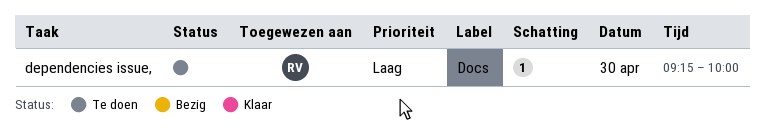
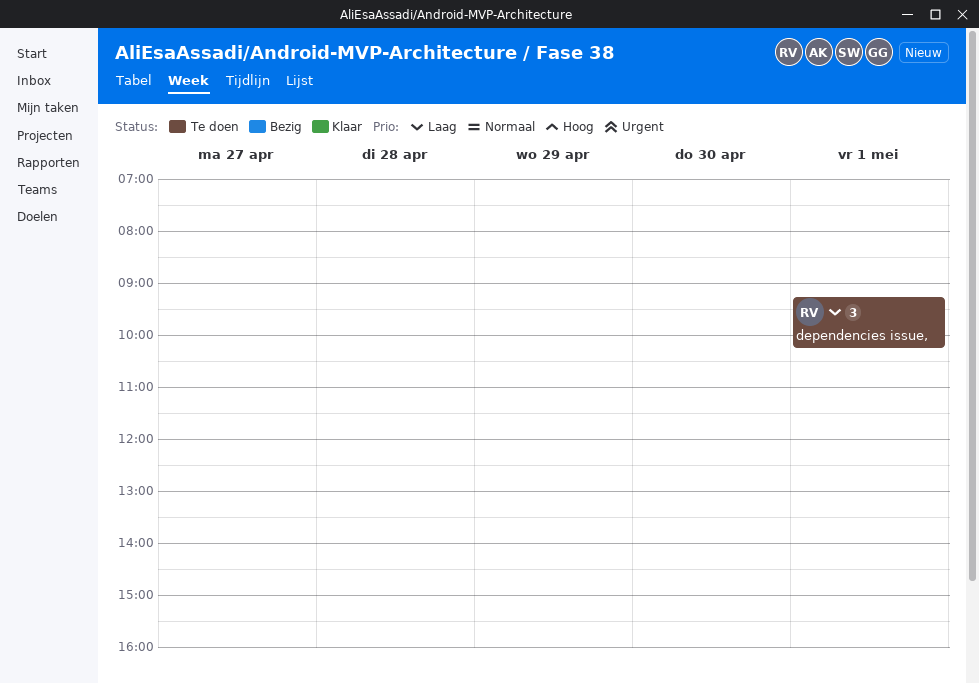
dependencies issue,, estimate: 1 -> 3
dependencies issue,, day: Apr 30 -> May 1
dependencies issue,, ends: 10:00 -> 10:15

